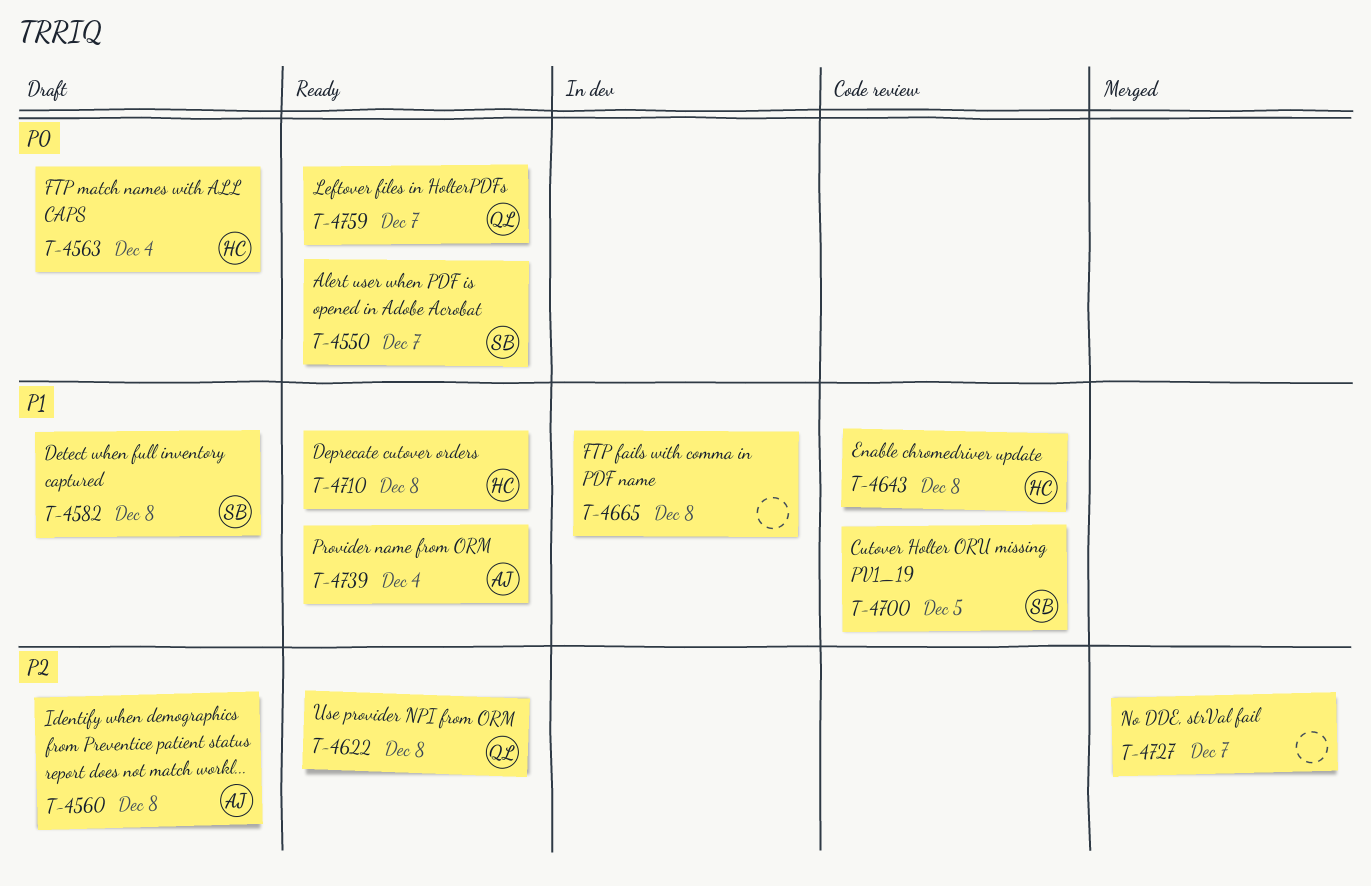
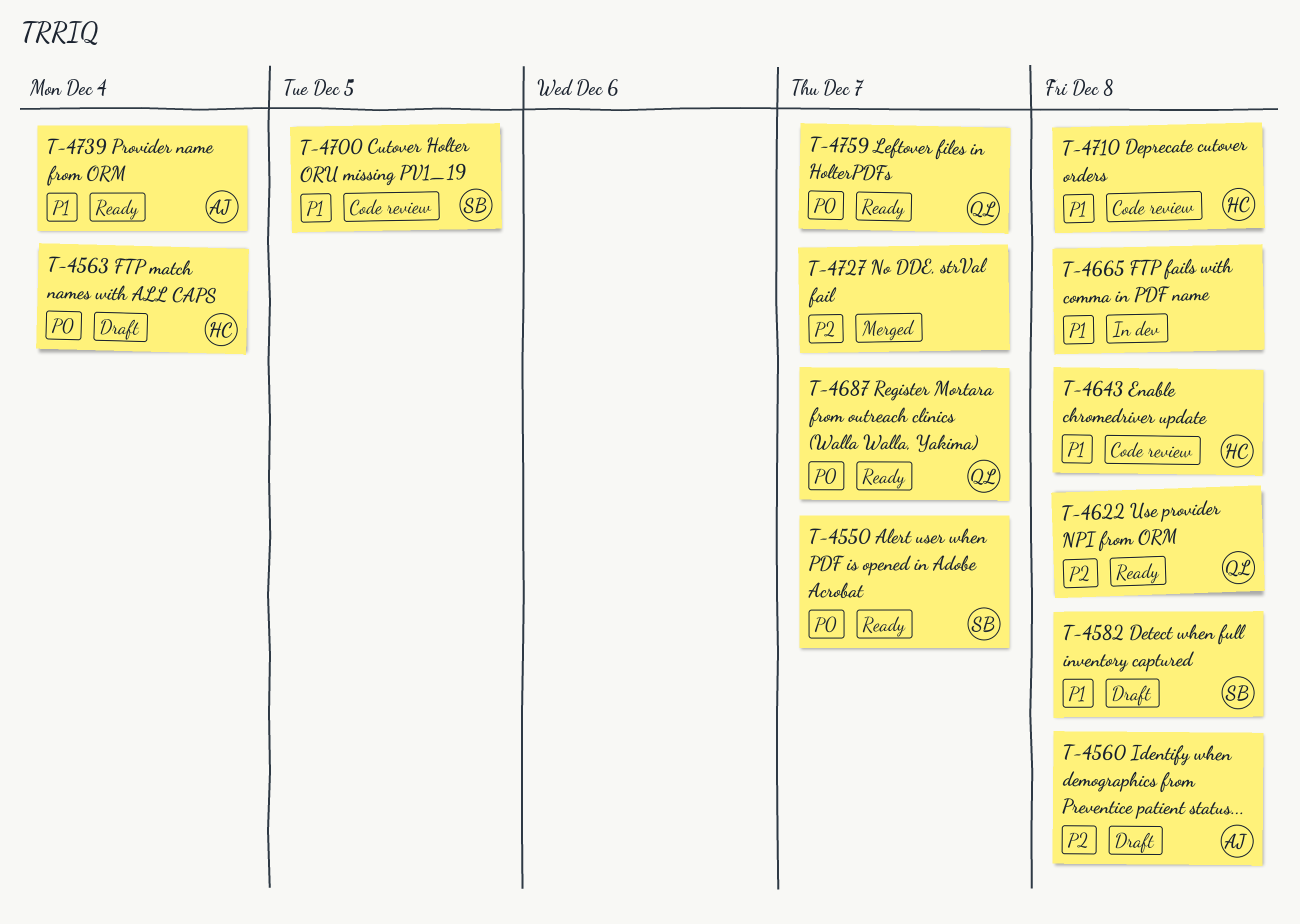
T-4687: none -> present
T-4710, status: Ready -> Code review

